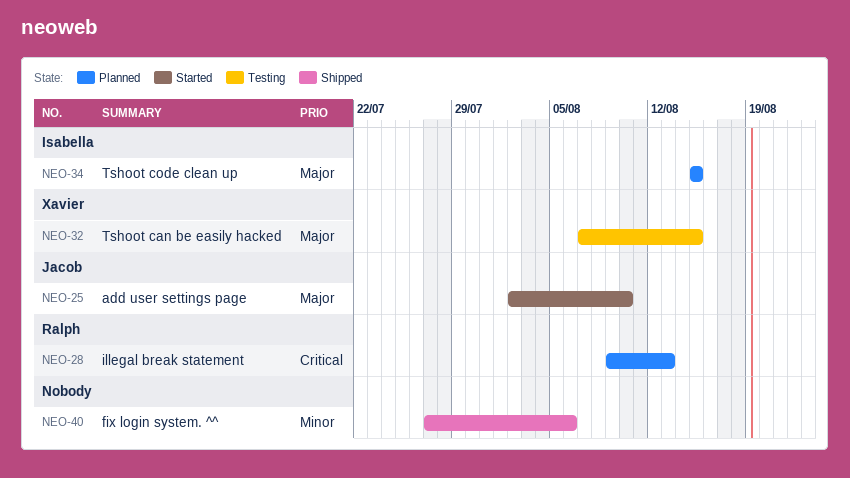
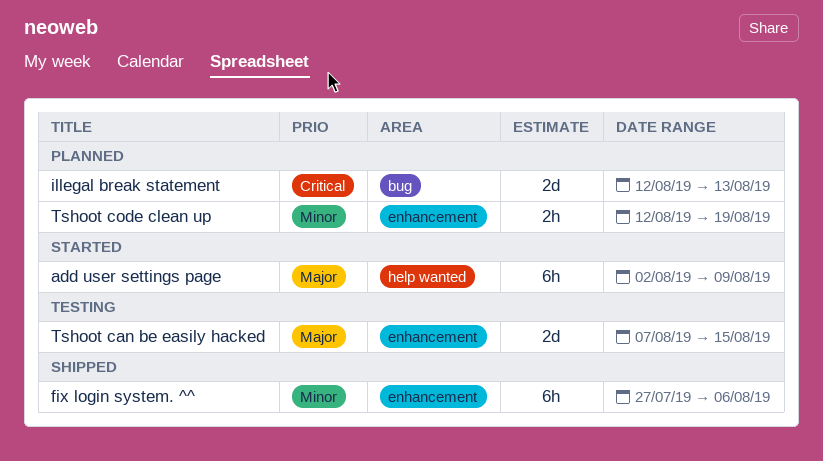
add user settings page, due: Aug 10 -> Aug 9
illegal break statement, start: Aug 9 -> Aug 12
Tshoot code clean up, priority: Major -> Minor
Tshoot code clean up, start: Aug 15 -> Aug 12
Tshoot code clean up, due: Aug 15 -> Aug 19

